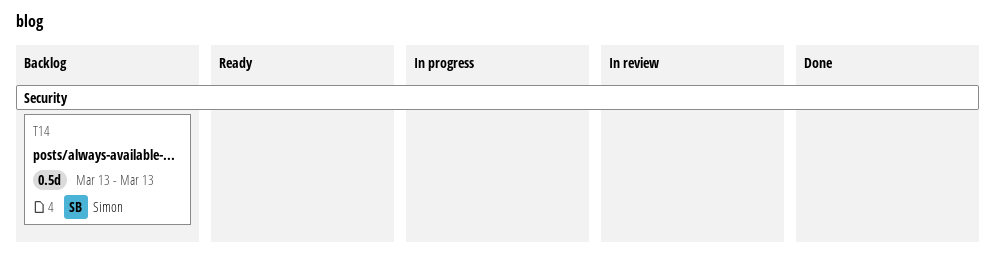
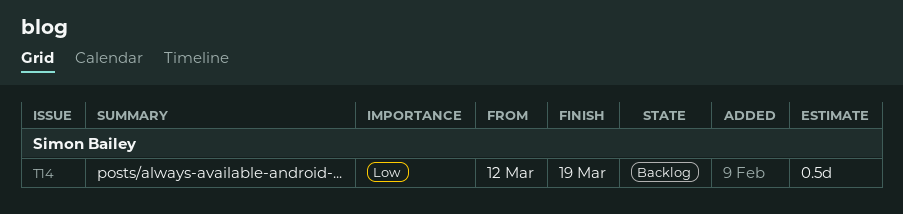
T14, start: Mar 13 -> Mar 12
T14, due: Mar 13 -> Mar 19

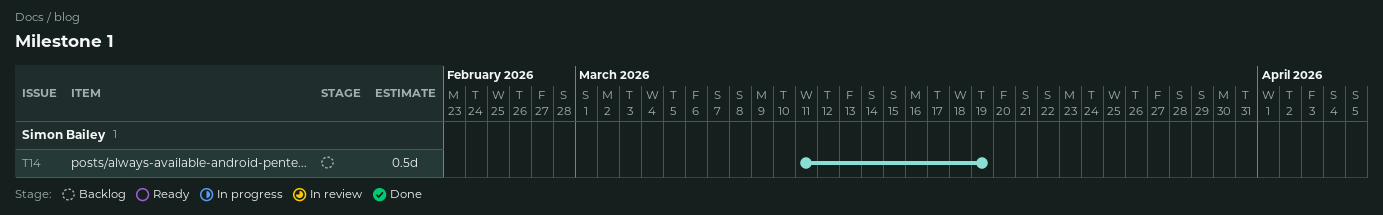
T14, start: Mar 12 -> Mar 11

